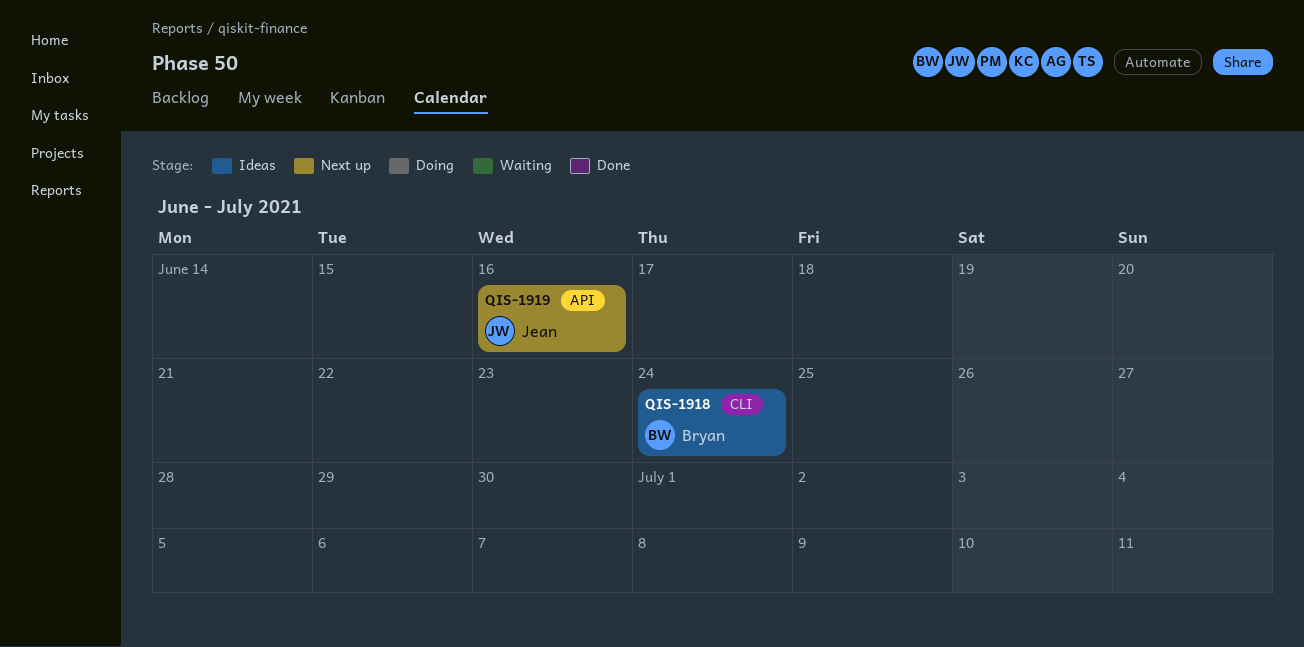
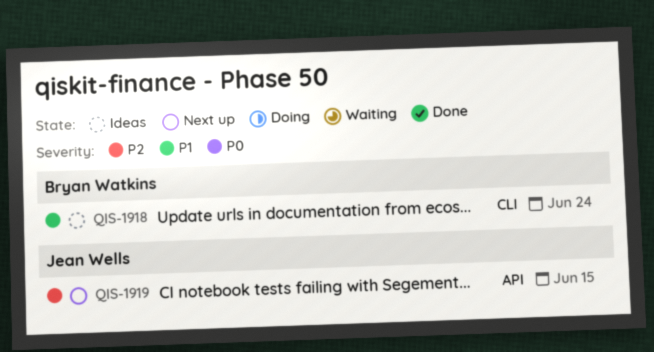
QIS-1919, due: Jun 16 -> Jun 15

